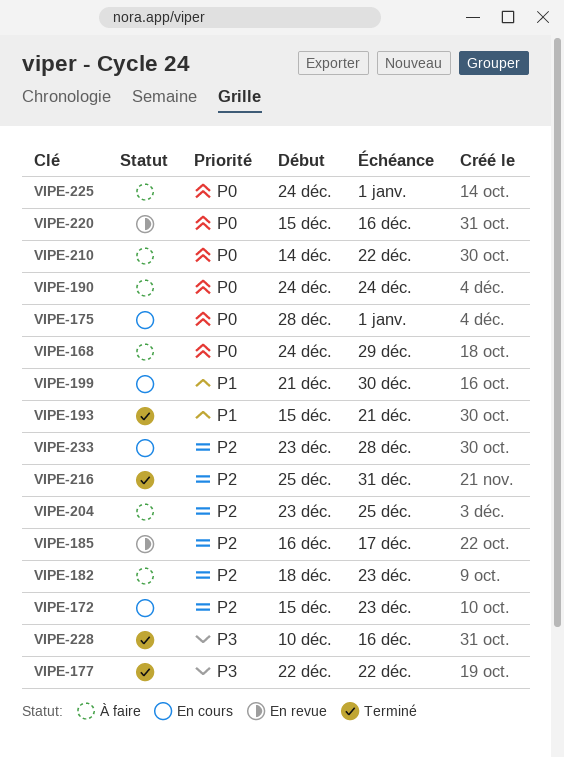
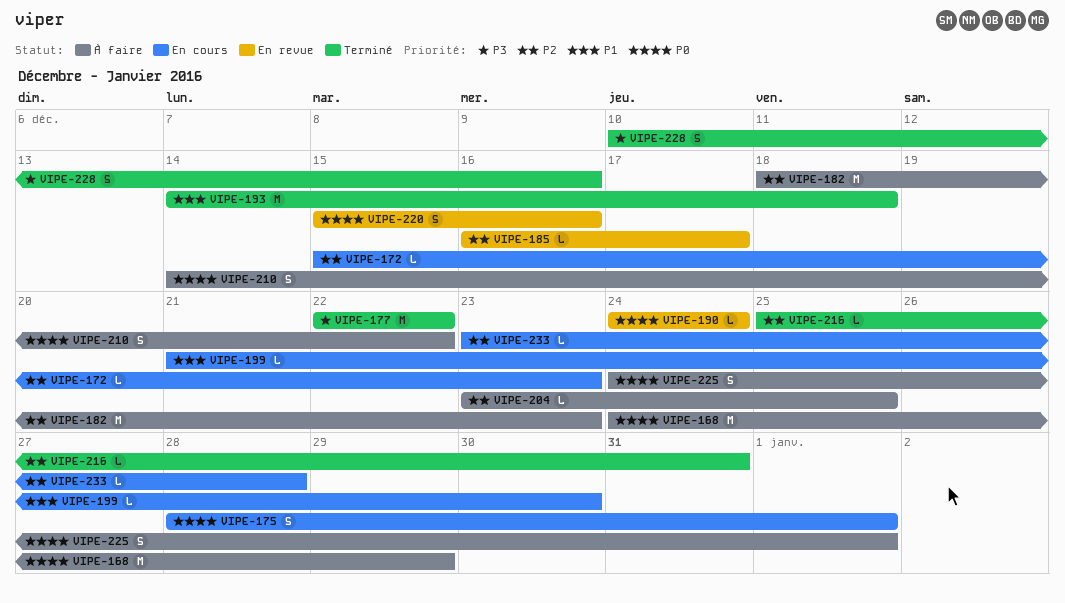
VIPE-190, status: À faire -> En revue
VIPE-193, start: Dec 15 -> Dec 14
VIPE-193, due: Dec 21 -> Dec 18

